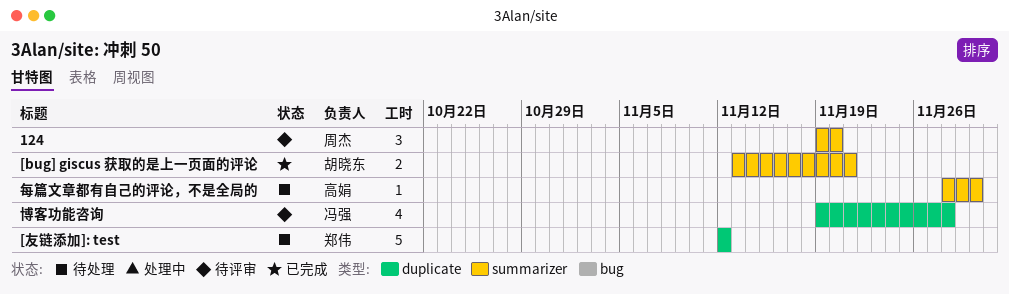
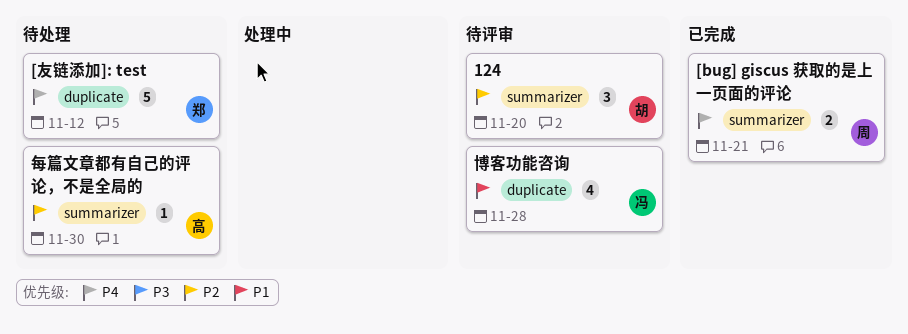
124, owner: 周杰 -> 胡晓东
[bug] giscus 获取的是上一页面的评论, owner: 胡晓东 -> 周杰

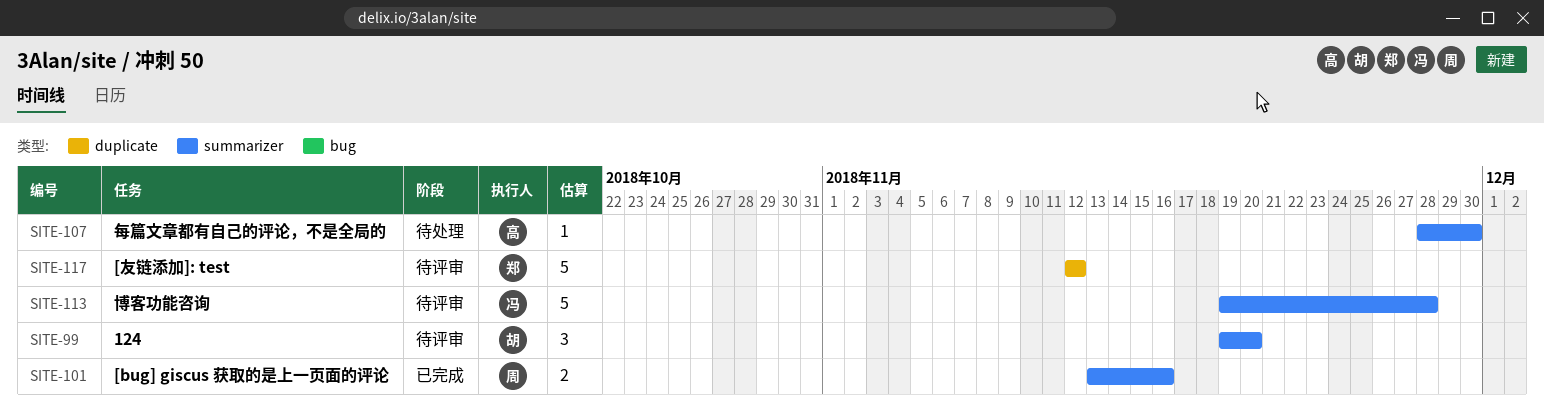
[bug] giscus 获取的是上一页面的评论, due: Nov 21 -> Nov 16
[友链添加]: test, status: 待处理 -> 待评审
博客功能咨询, label: duplicate -> summarizer
博客功能咨询, estimate: 4 -> 5

